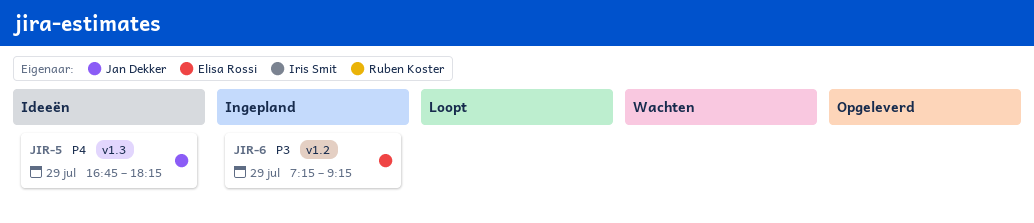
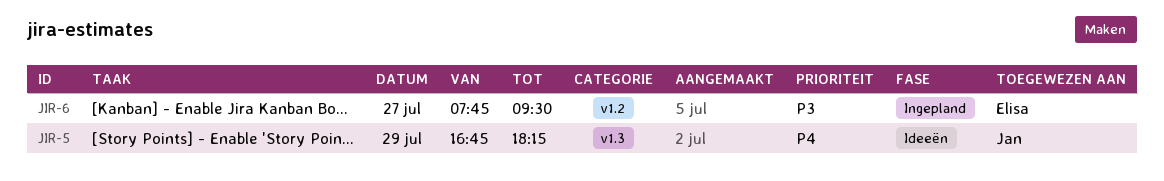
JIR-6, day: Jul 29 -> Jul 27
JIR-6, begins: 07:15 -> 07:45
JIR-6, ends: 09:15 -> 09:30

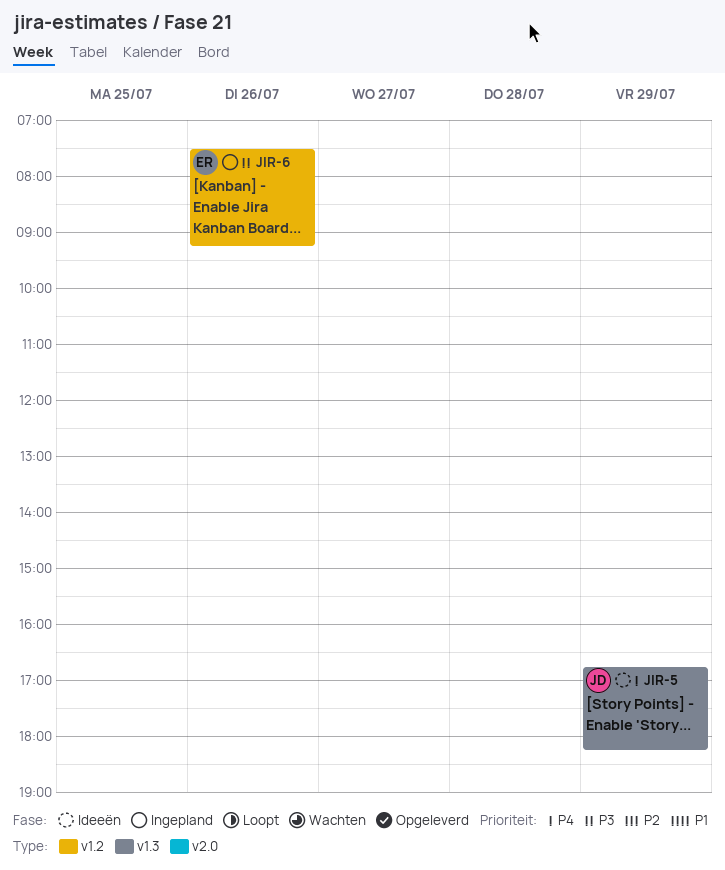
JIR-6, day: Jul 27 -> Jul 26
JIR-6, begins: 07:45 -> 07:30
JIR-6, ends: 09:30 -> 09:15

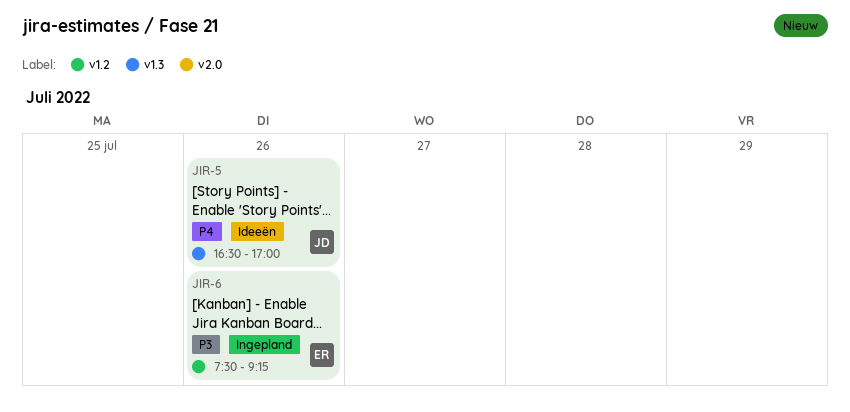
JIR-5, day: Jul 29 -> Jul 26
JIR-5, begins: 16:45 -> 16:30
JIR-5, ends: 18:15 -> 17:00

